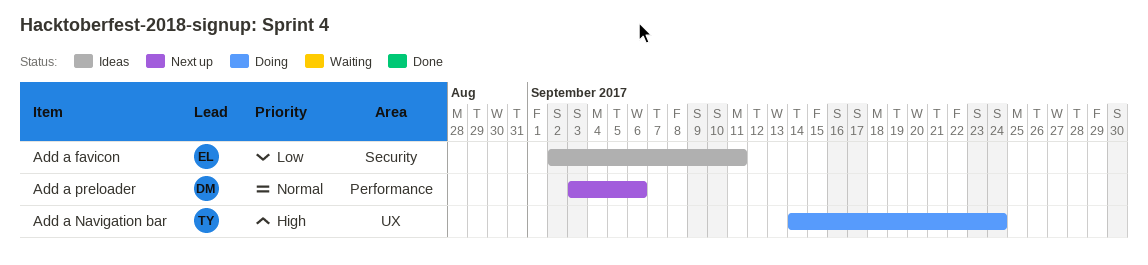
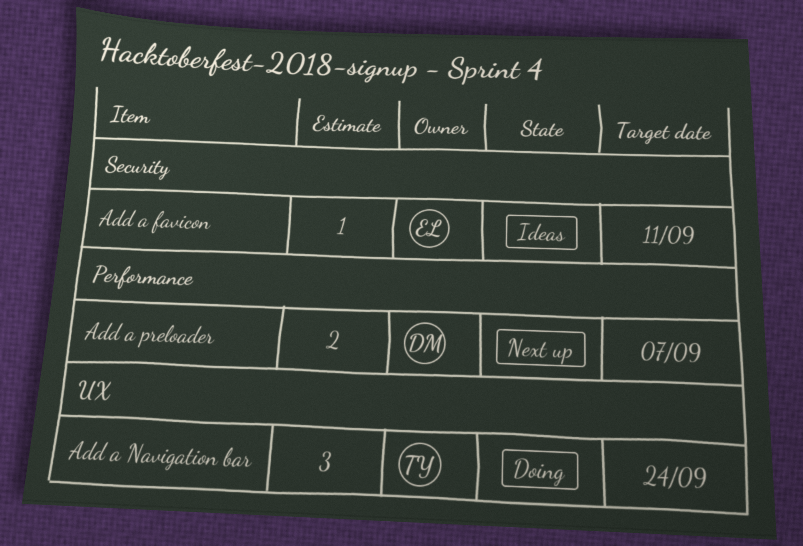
Add a preloader, due: Sep 6 -> Sep 7

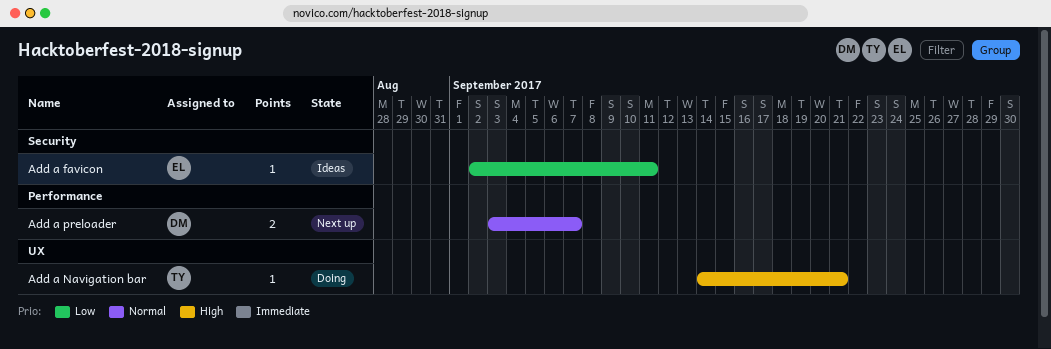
Add a Navigation bar, estimate: 3 -> 1
Add a Navigation bar, due: Sep 24 -> Sep 21

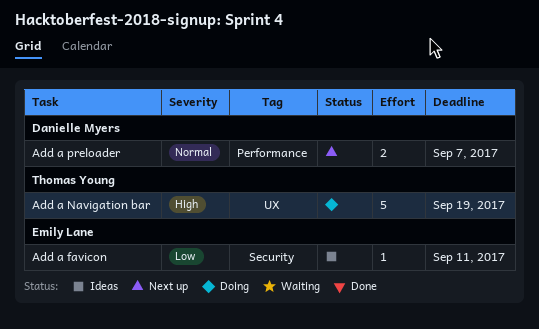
Add a Navigation bar, estimate: 1 -> 5
Add a Navigation bar, due: Sep 21 -> Sep 19

